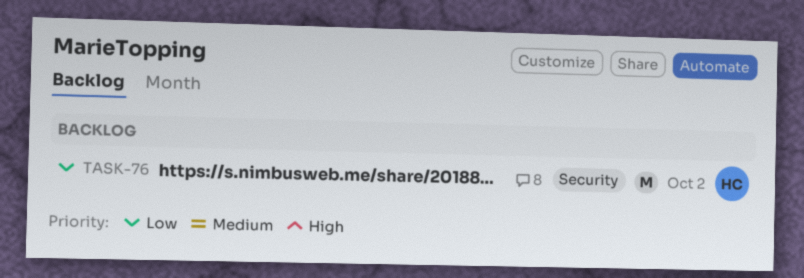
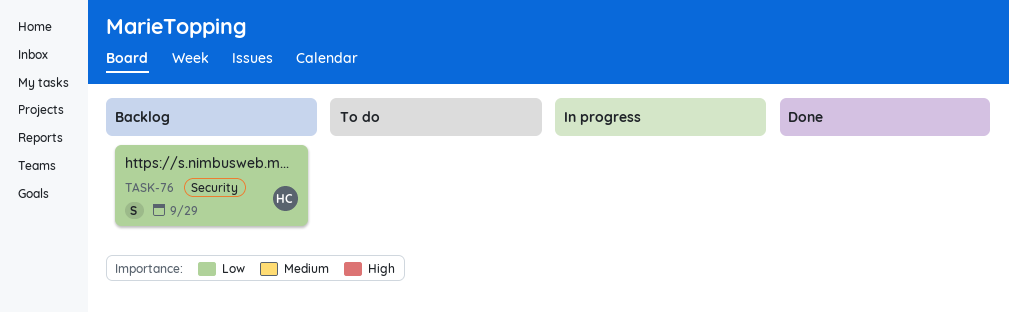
TASK-76, estimate: M -> S
TASK-76, due: Oct 2 -> Sep 29

